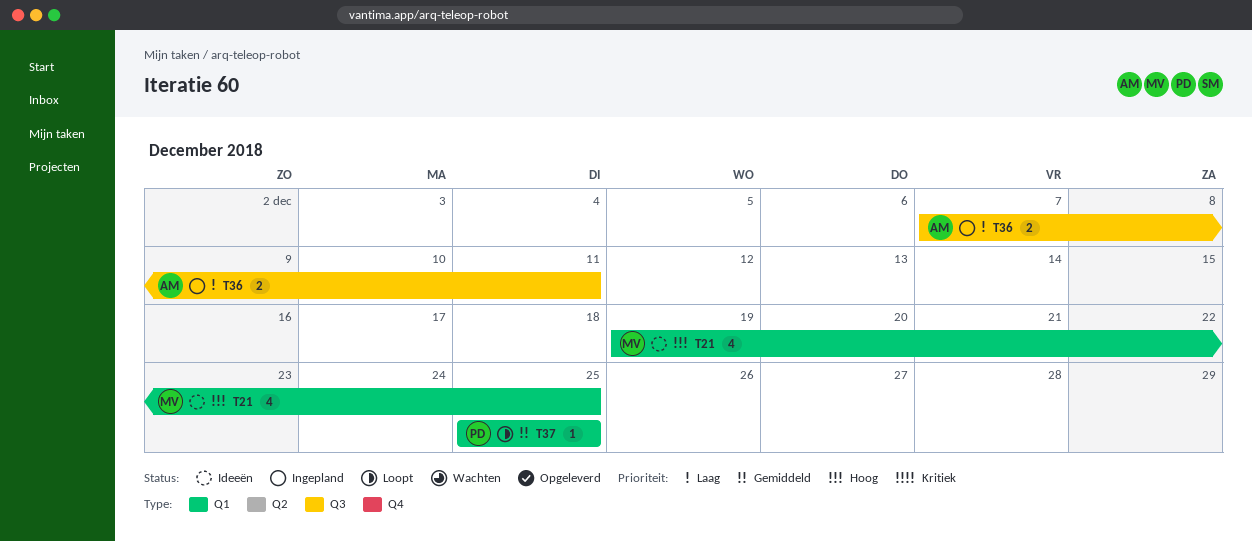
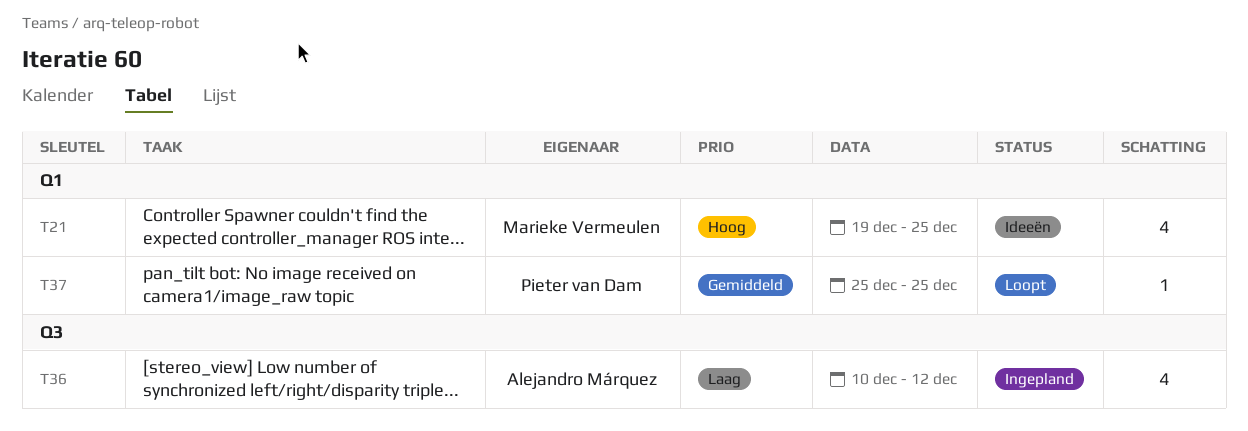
T36, estimate: 2 -> 4
T36, start: Dec 7 -> Dec 10
T36, due: Dec 11 -> Dec 12

